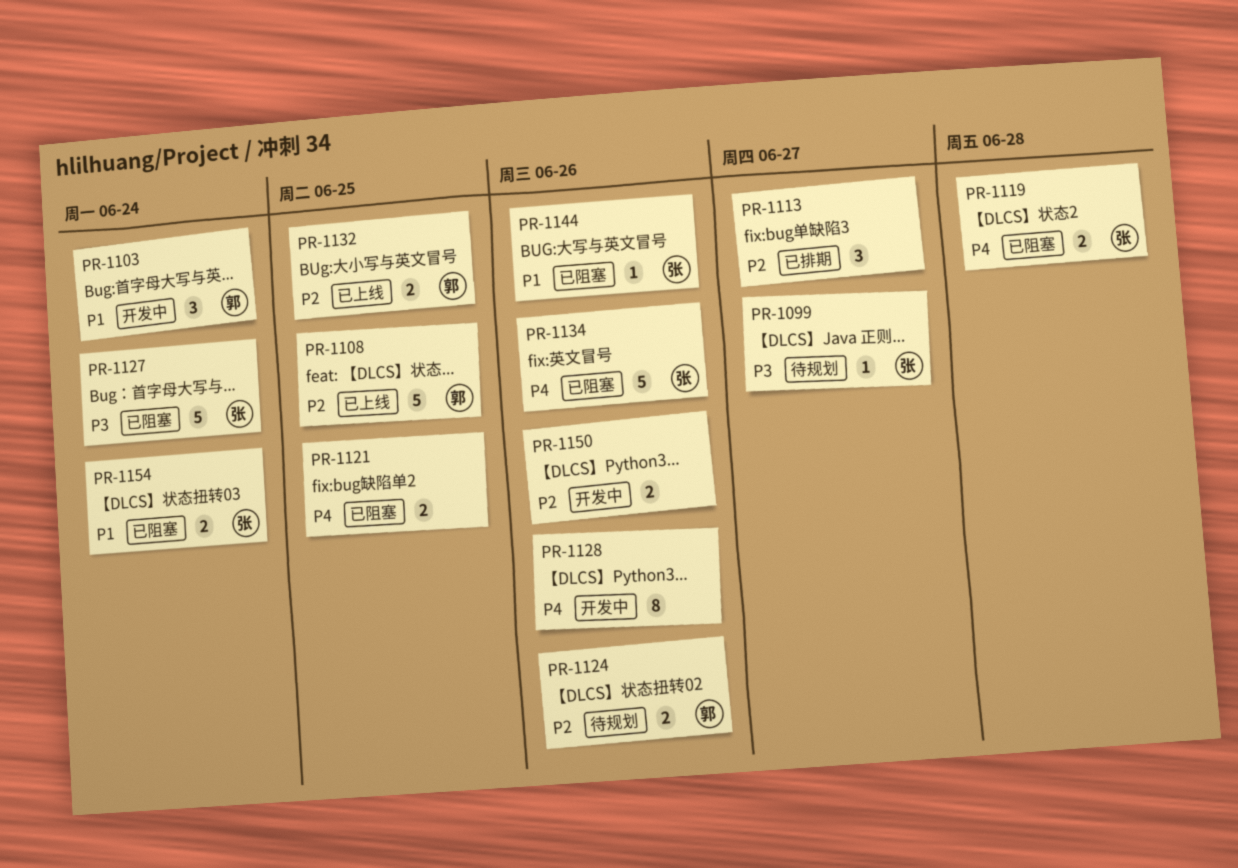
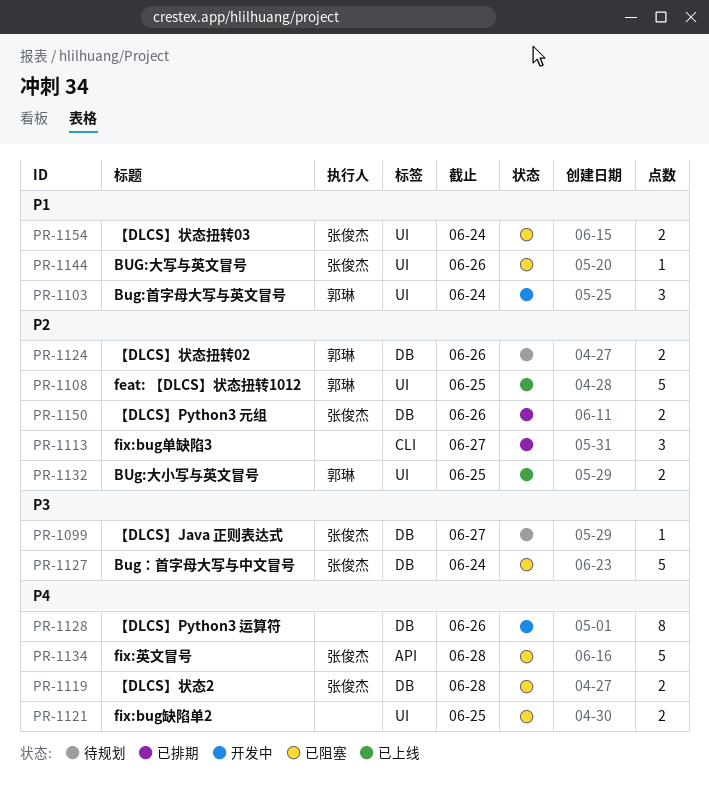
PR-1134, due: Jun 26 -> Jun 28
PR-1150, status: 开发中 -> 已排期
PR-1150, owner: none -> 张俊杰

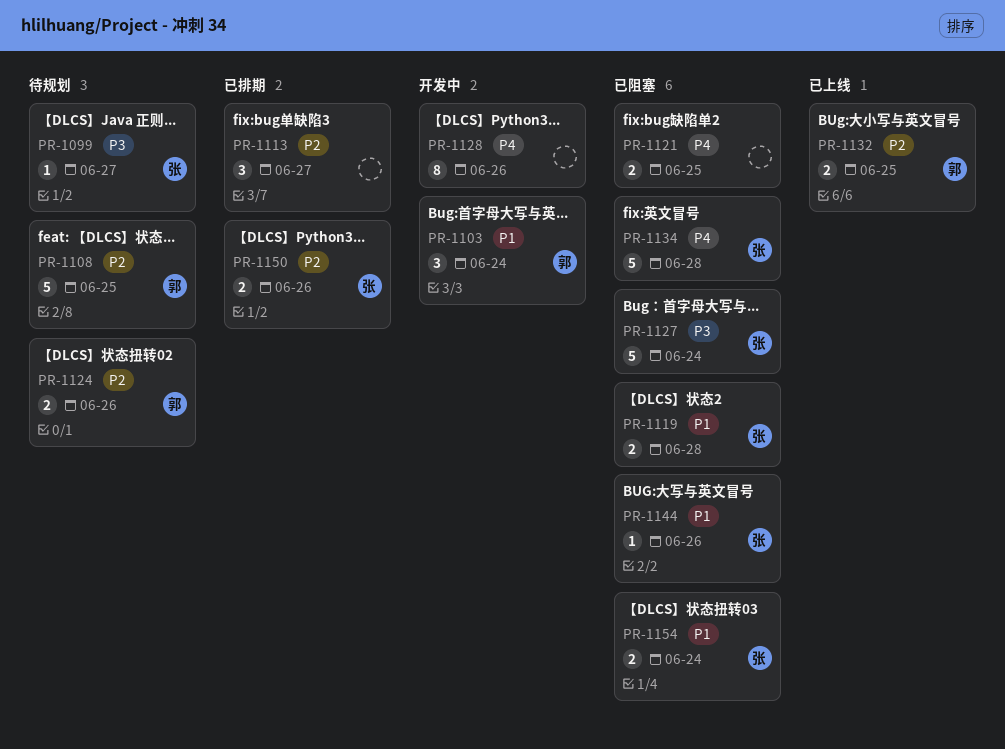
PR-1108, status: 已上线 -> 待规划
PR-1119, priority: P4 -> P1

